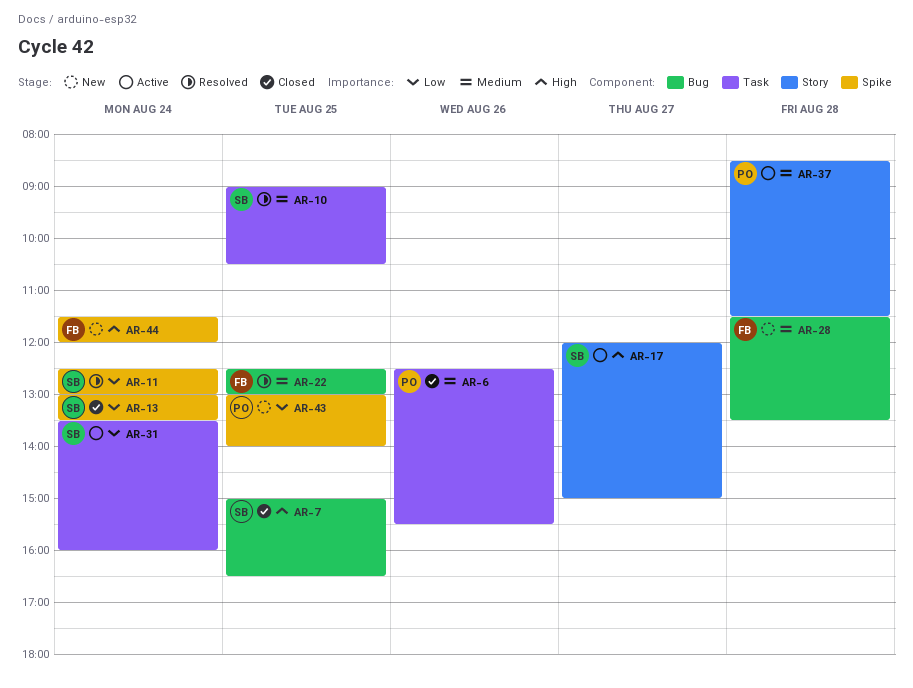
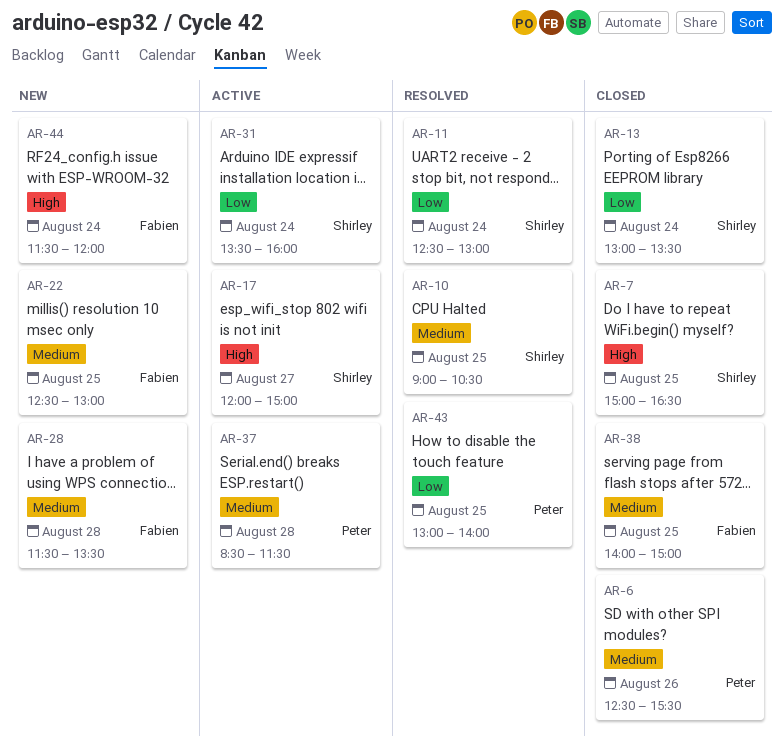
AR-22, status: Resolved -> New
AR-38: none -> present
AR-43, status: New -> Resolved

